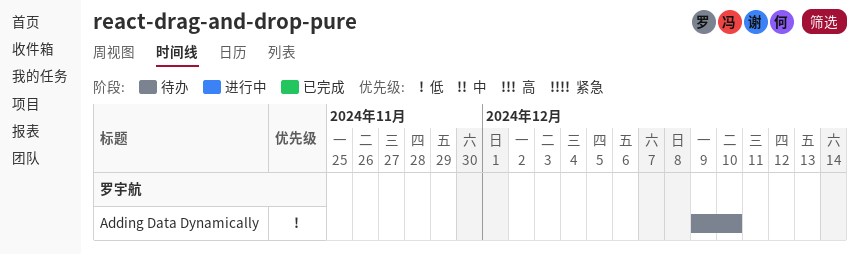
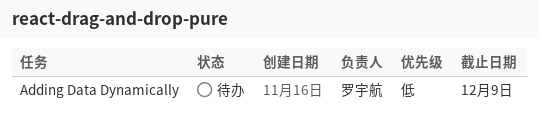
Adding Data Dynamically, due: Dec 10 -> Dec 9

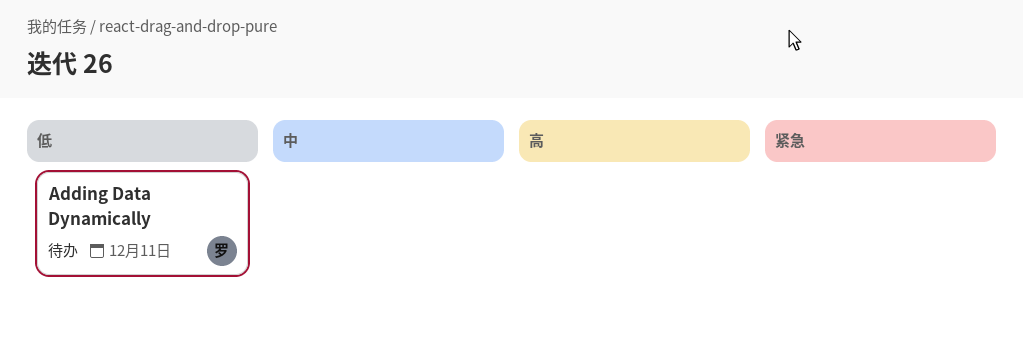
Adding Data Dynamically, due: Dec 9 -> Dec 11

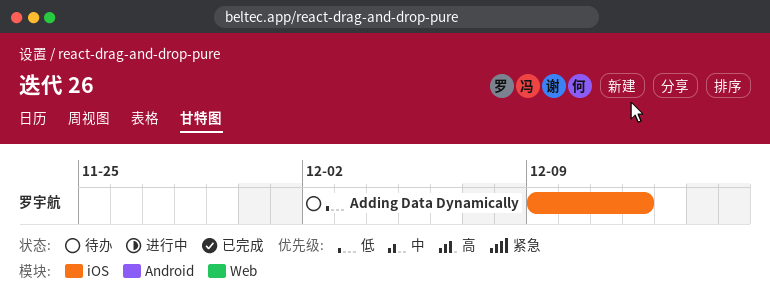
Adding Data Dynamically, due: Dec 11 -> Dec 12

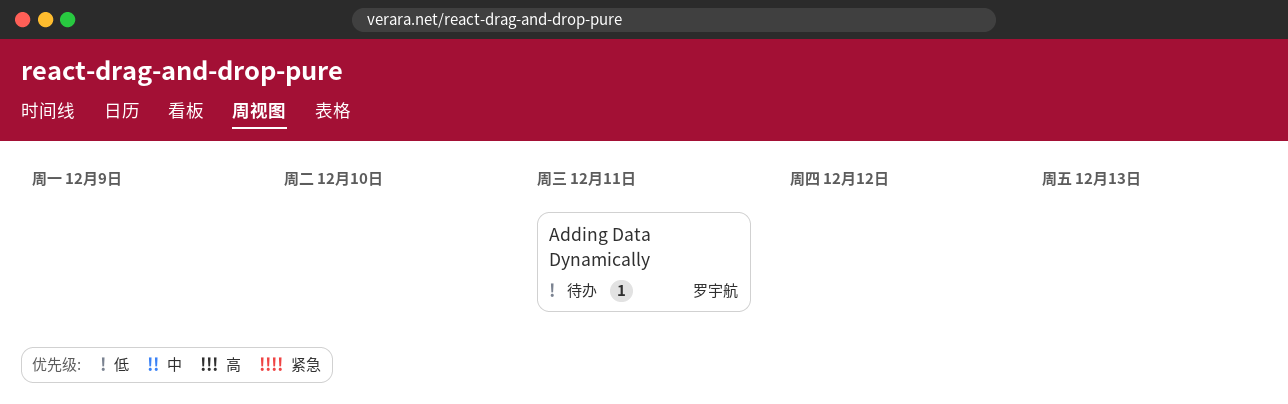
Adding Data Dynamically, due: Dec 12 -> Dec 11

